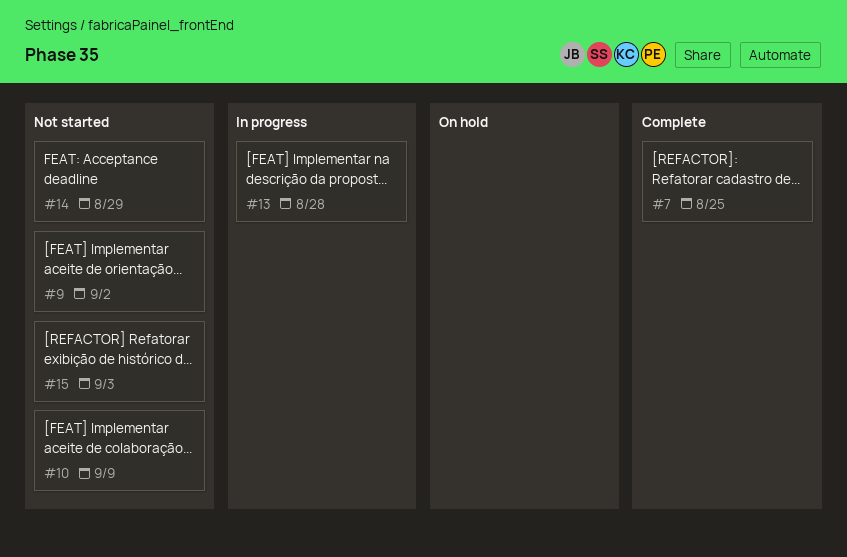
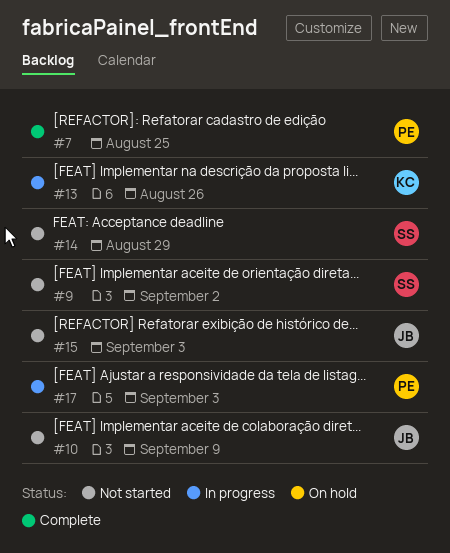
#13, due: Aug 28 -> Aug 26
#17: none -> present

